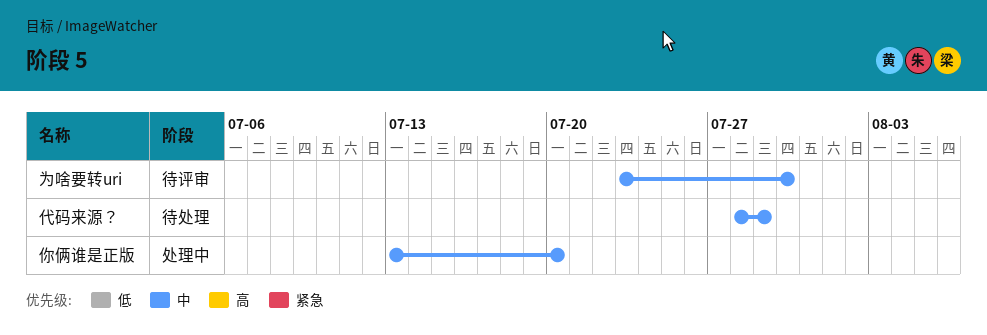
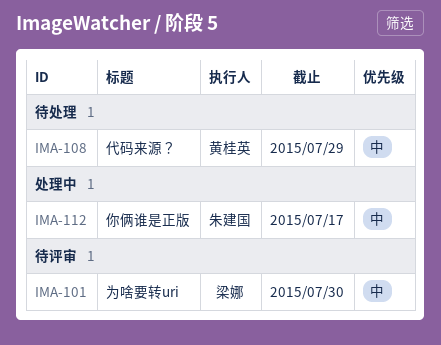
你俩谁是正版, due: Jul 20 -> Jul 17

